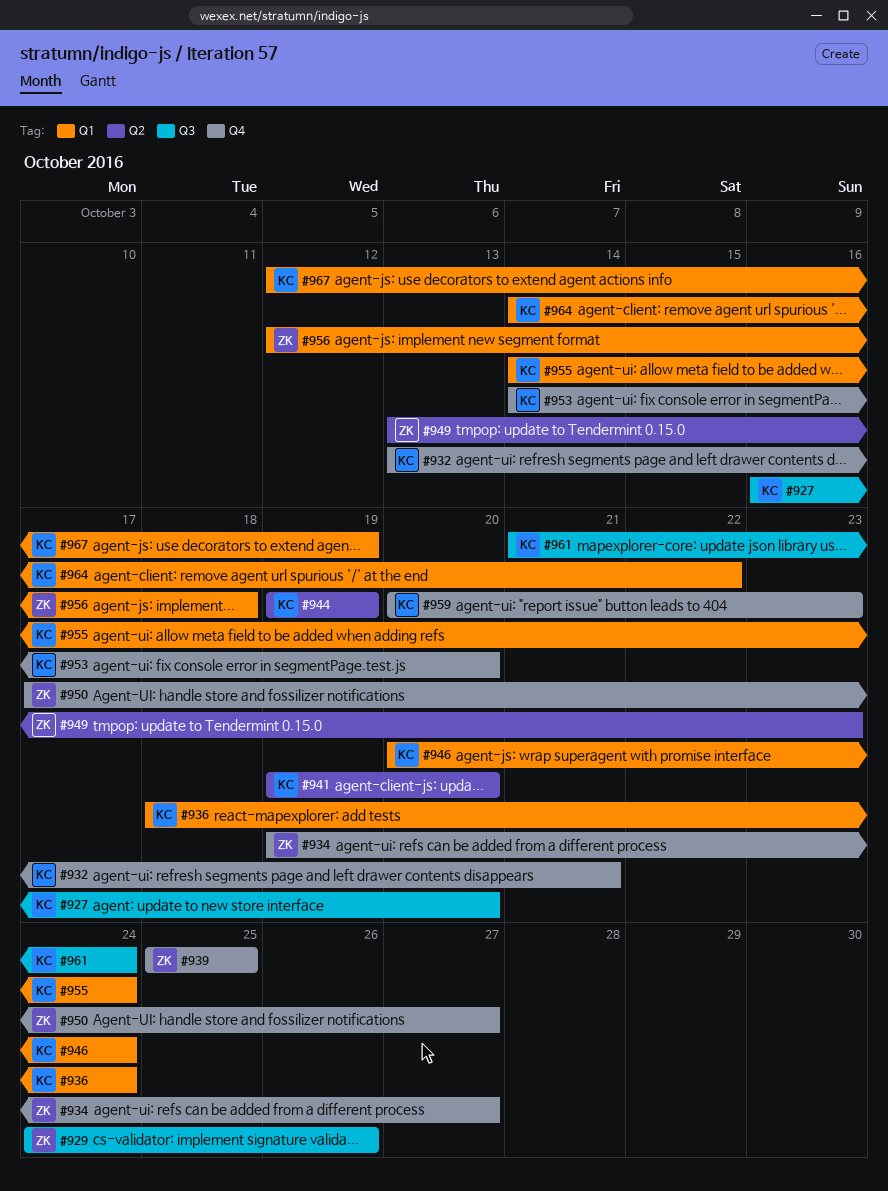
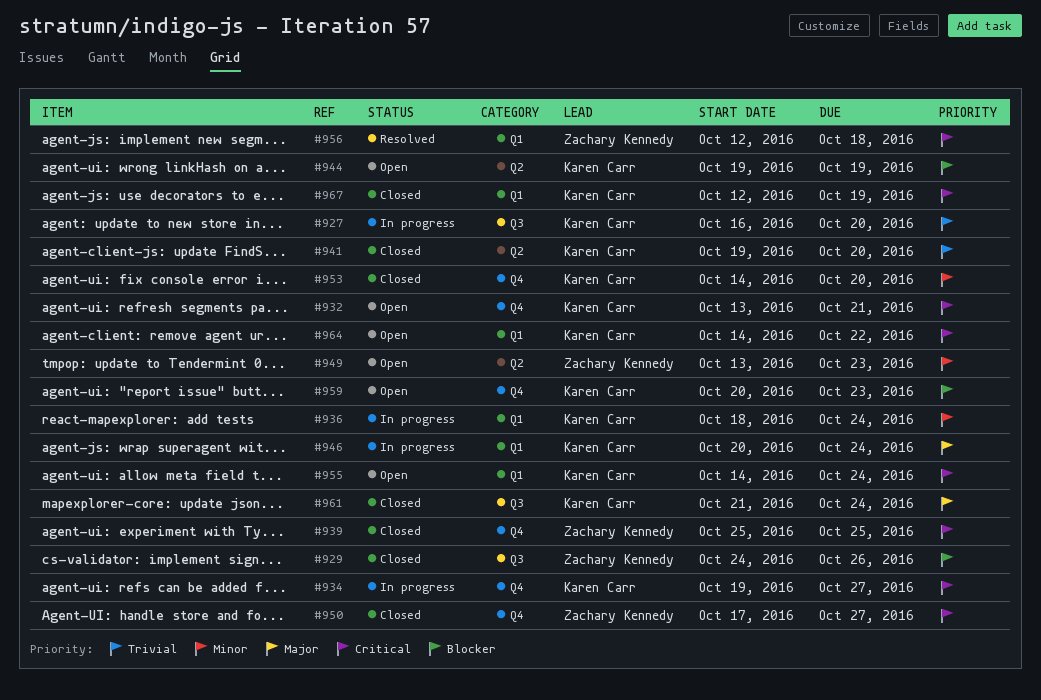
#934, owner: Zachary Kennedy -> Karen Carr

